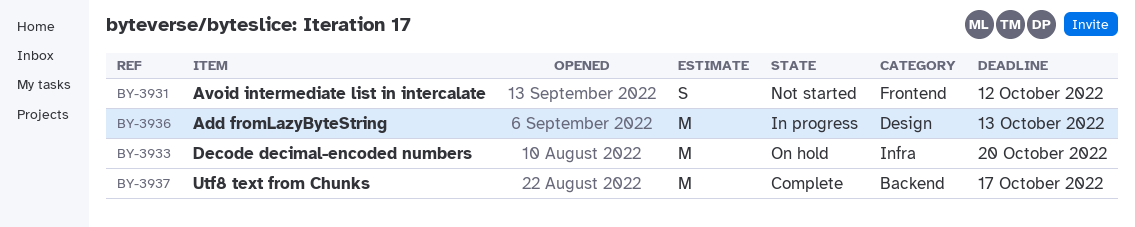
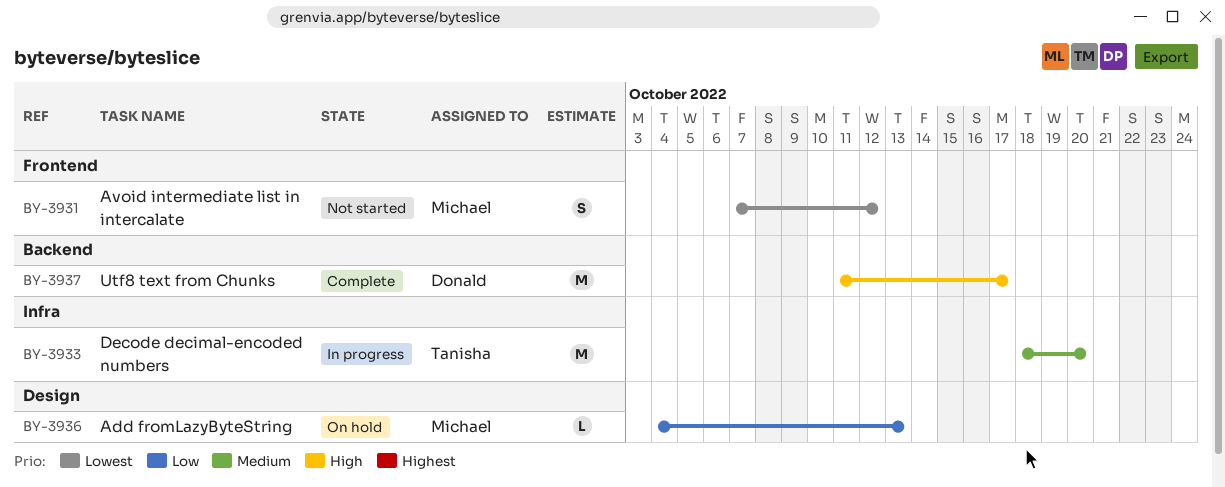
BY-3933, status: On hold -> In progress
BY-3936, status: In progress -> On hold
BY-3936, estimate: M -> L

